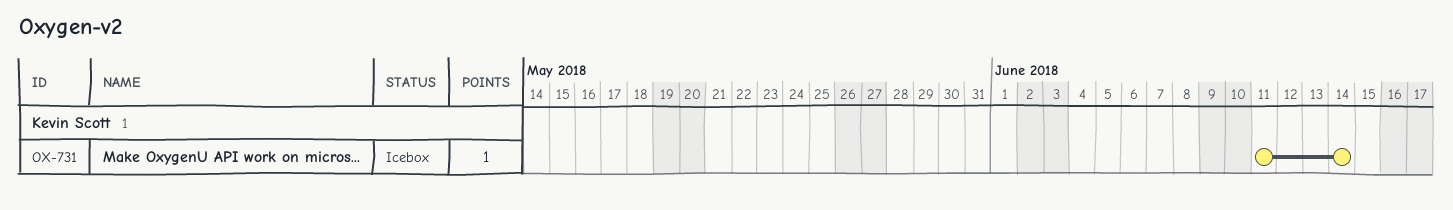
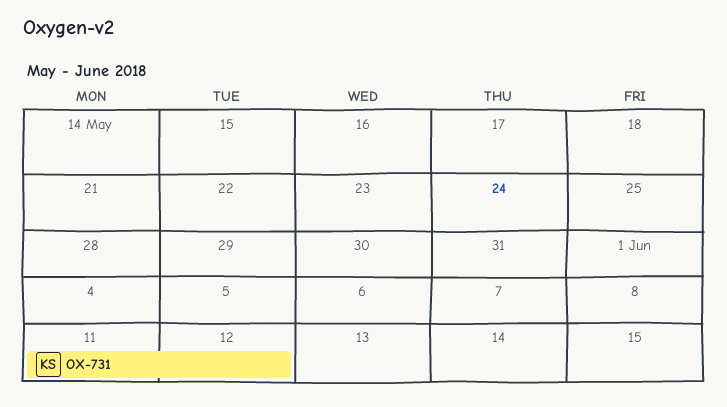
OX-731, due: Jun 14 -> Jun 12

